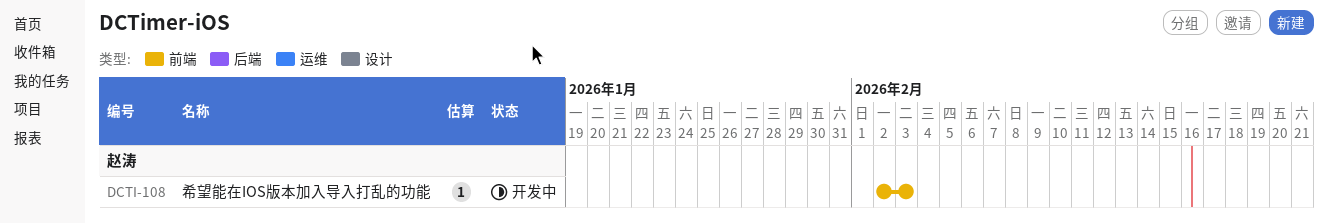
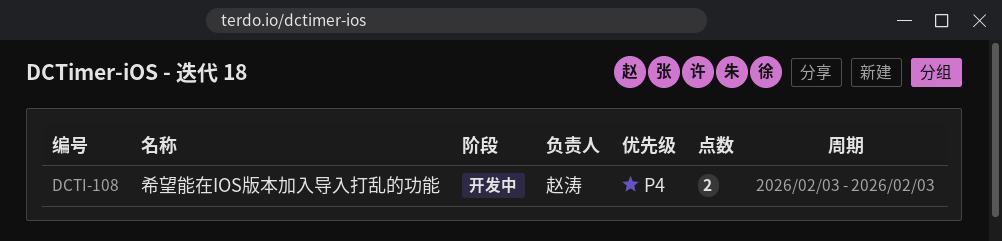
DCTI-108, estimate: 1 -> 2
DCTI-108, start: Feb 2 -> Feb 3

